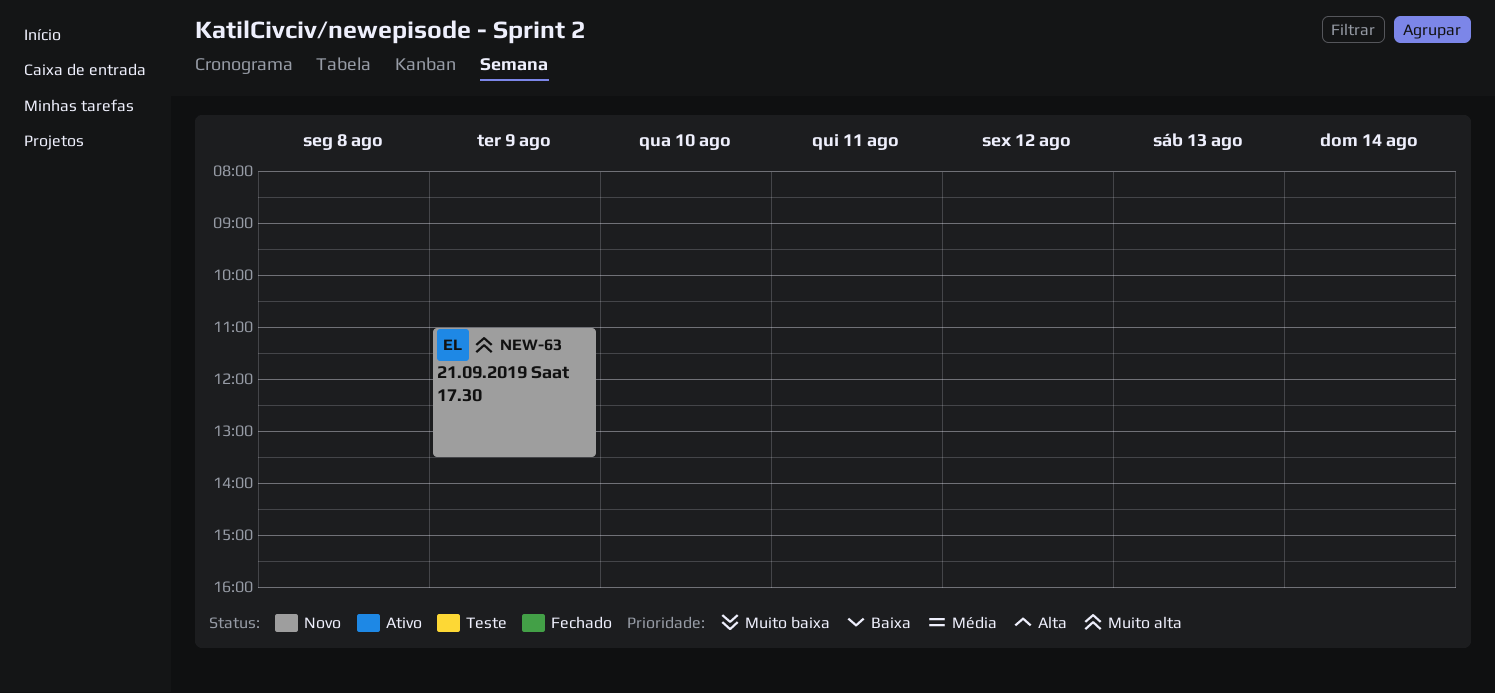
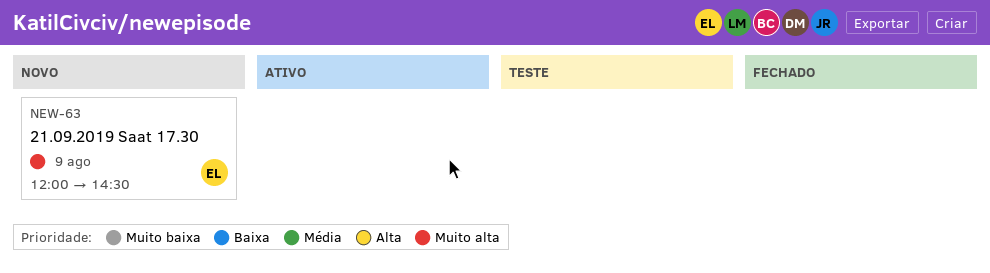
NEW-63, begins: 11:00 -> 12:00
NEW-63, ends: 13:30 -> 14:30

